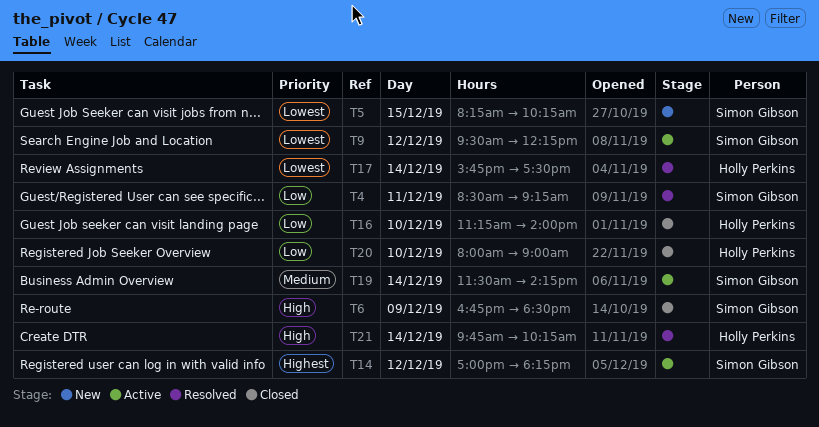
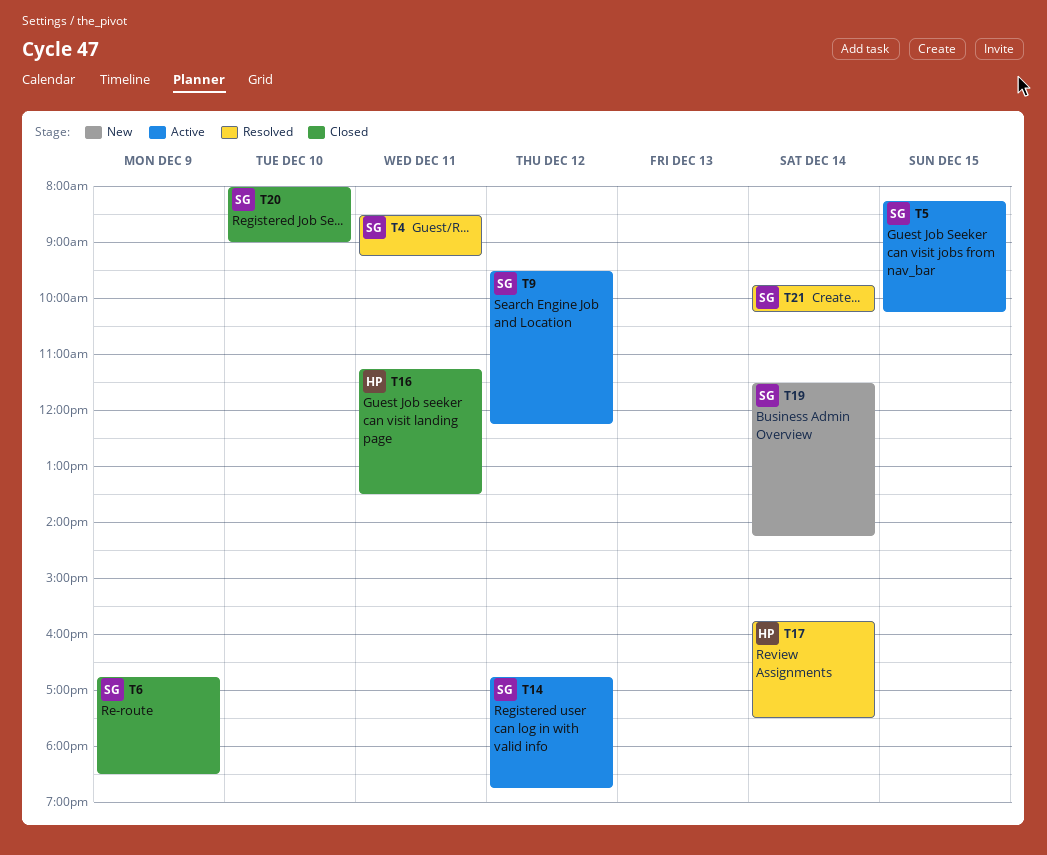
T5, status: New -> Active
T14, begins: 17:00 -> 16:45
T14, ends: 18:15 -> 18:45
T16, day: Dec 10 -> Dec 11
T16, ends: 14:00 -> 13:30
T19, status: Active -> New
T20, owner: Holly Perkins -> Simon Gibson
T21, owner: Holly Perkins -> Simon Gibson

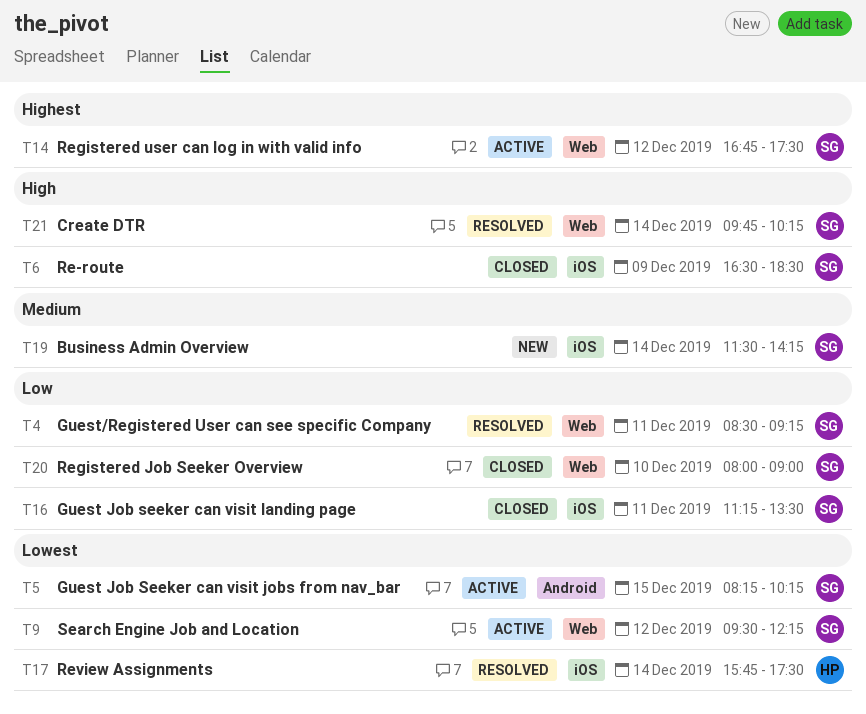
T6, begins: 16:45 -> 16:30
T14, ends: 18:45 -> 17:30
T16, owner: HP -> SG

